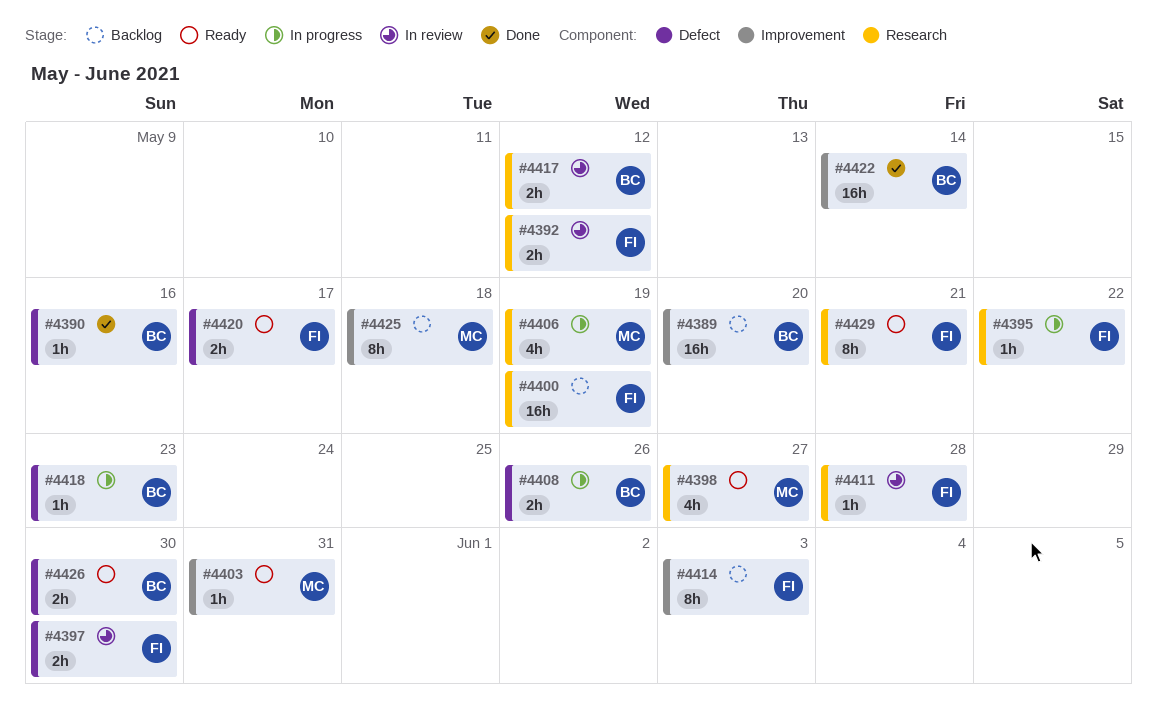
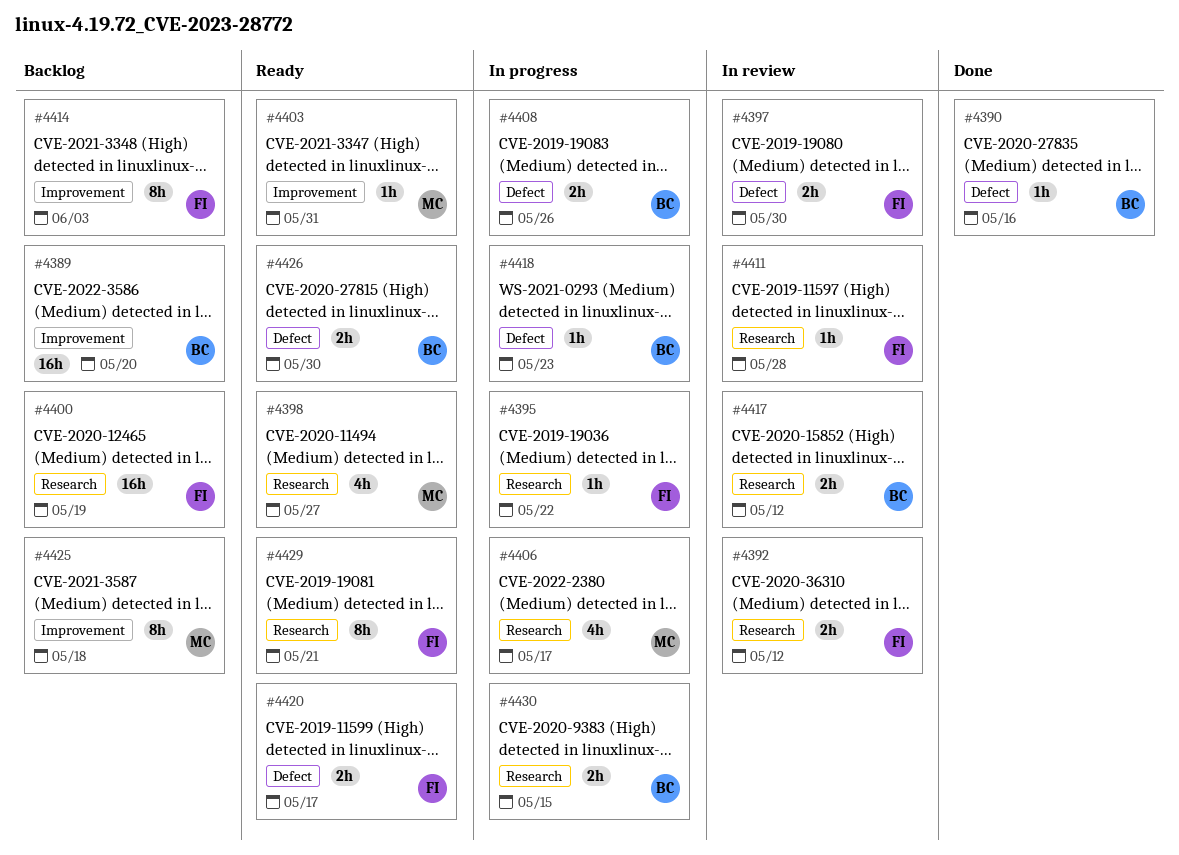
#4406, due: May 19 -> May 17
#4422: present -> none
#4430: none -> present

